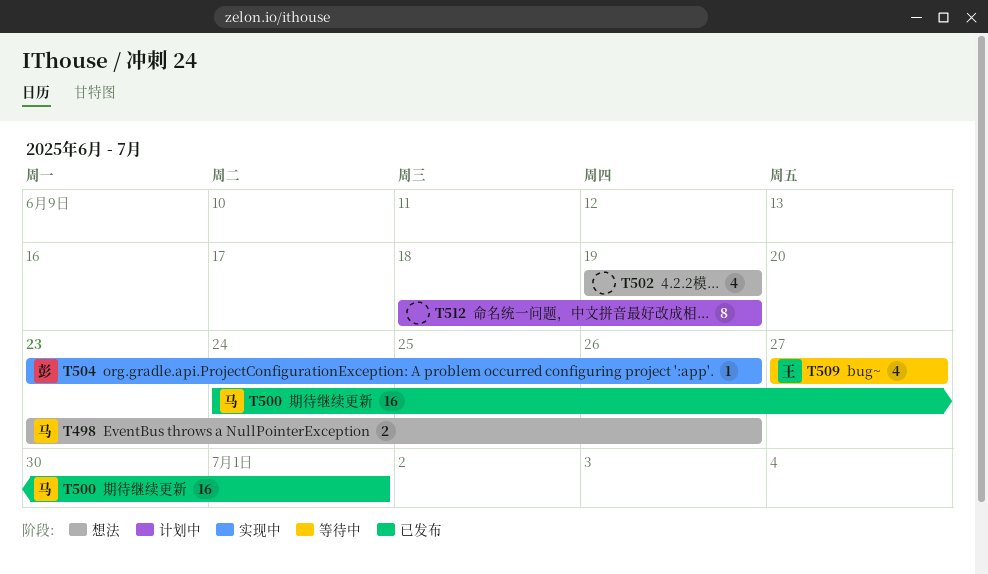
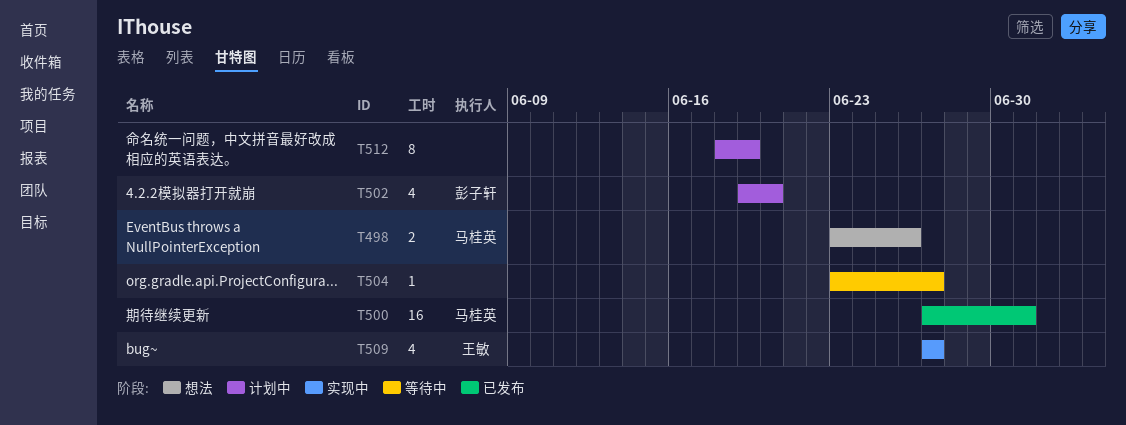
T500, start: Jun 24 -> Jun 27
T502, status: 想法 -> 计划中
T502, owner: none -> 彭子轩
T502, due: Jun 19 -> Jun 20
T504, status: 实现中 -> 等待中
T504, owner: 彭子轩 -> none
T504, due: Jun 26 -> Jun 27
T509, status: 等待中 -> 实现中

